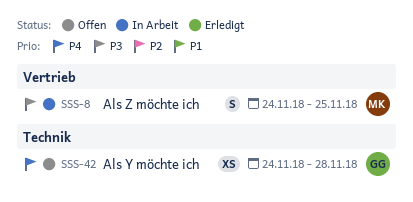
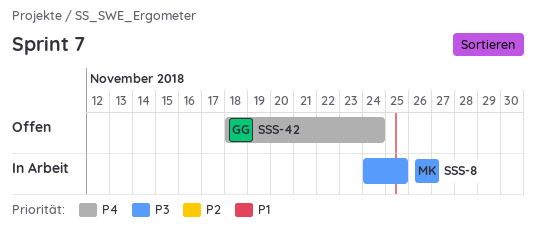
SSS-42, start: Nov 24 -> Nov 18
SSS-42, due: Nov 28 -> Nov 24

